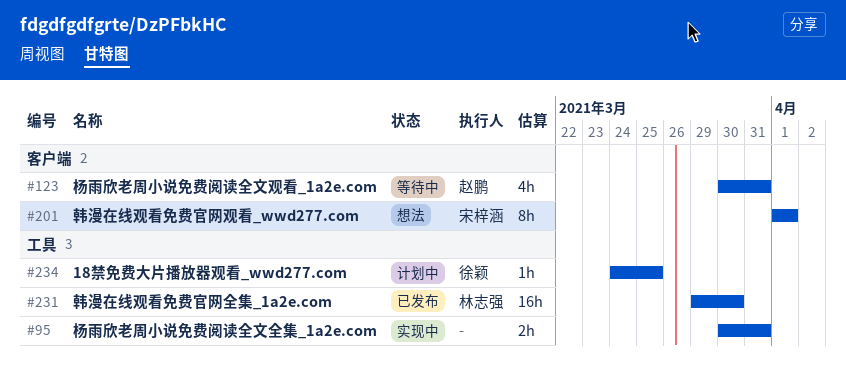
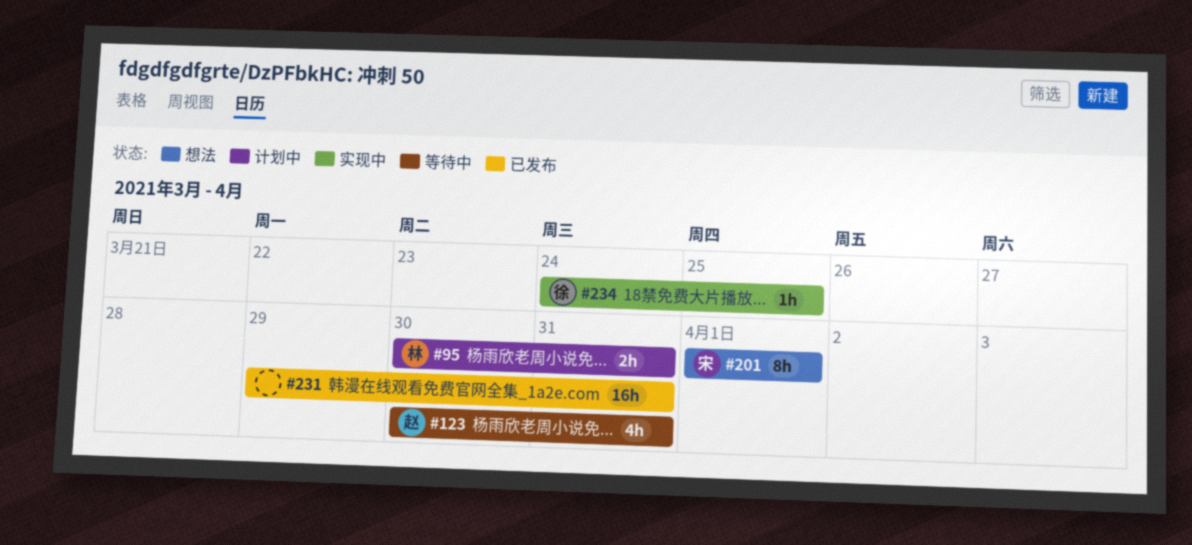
#95, status: 实现中 -> 计划中
#95, owner: none -> 林志强
#231, owner: 林志强 -> none
#231, due: Mar 30 -> Mar 31
#234, status: 计划中 -> 实现中

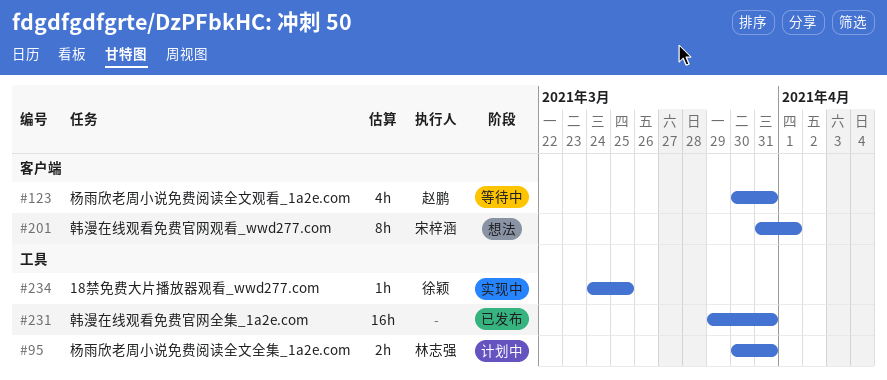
#201, start: Apr 1 -> Mar 31

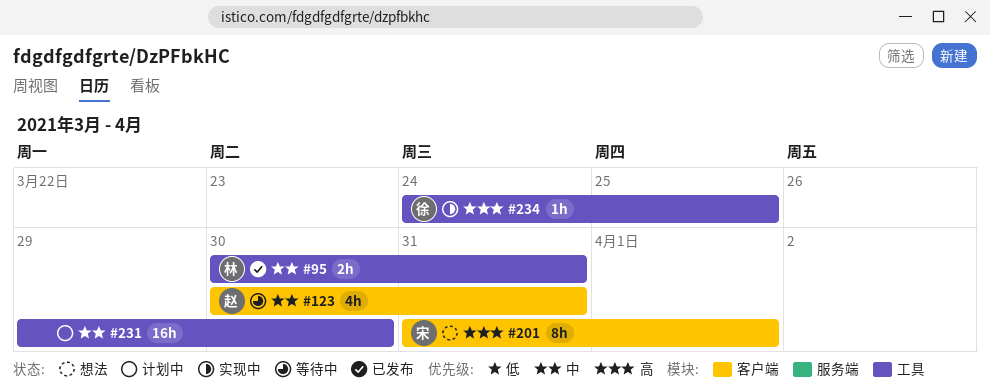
#95, status: 计划中 -> 已发布
#231, status: 已发布 -> 计划中
#231, due: Mar 31 -> Mar 30

